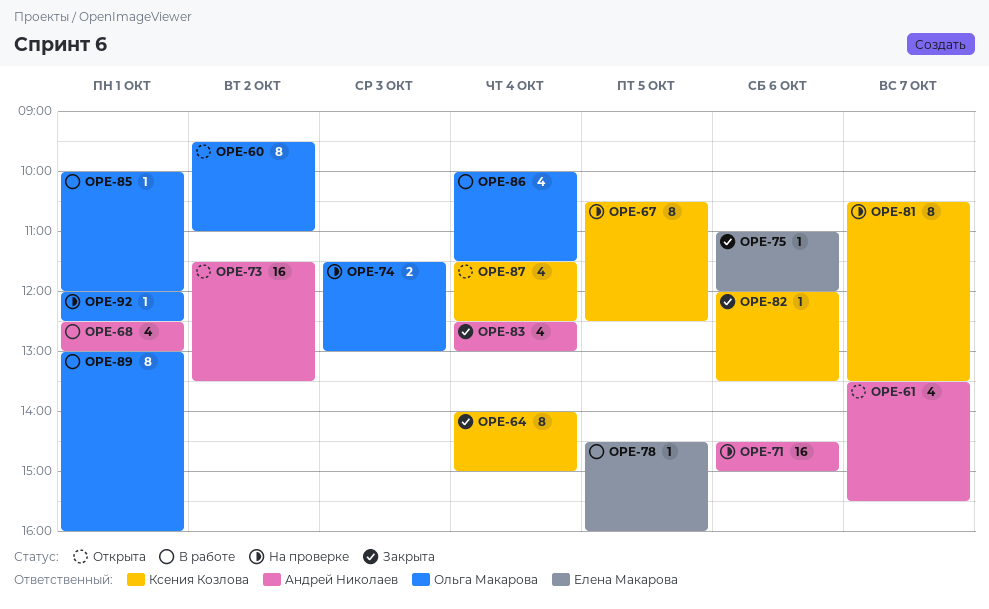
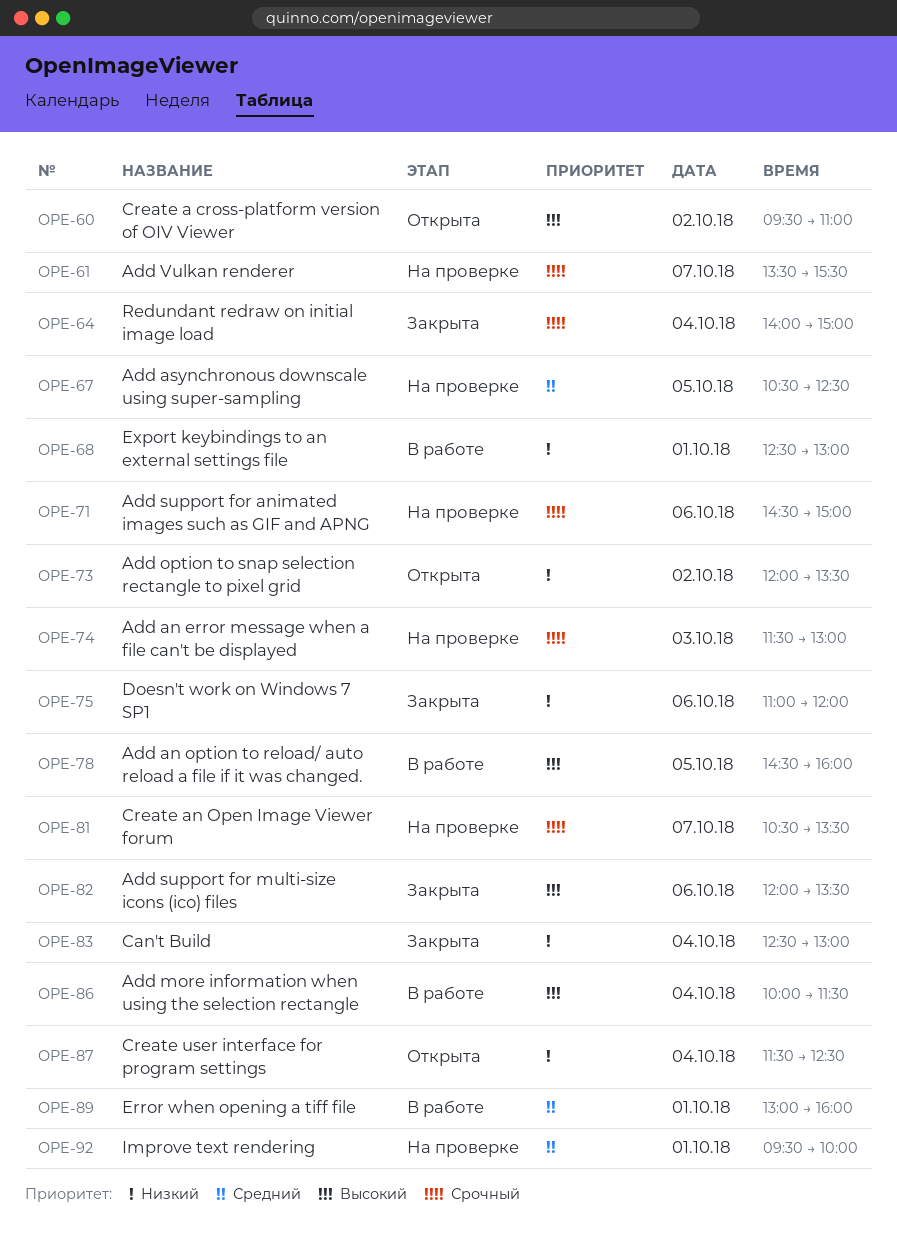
OPE-61, status: Открыта -> На проверке
OPE-73, begins: 11:30 -> 12:00
OPE-85: present -> none
OPE-92, begins: 12:00 -> 09:30
OPE-92, ends: 12:30 -> 10:00

